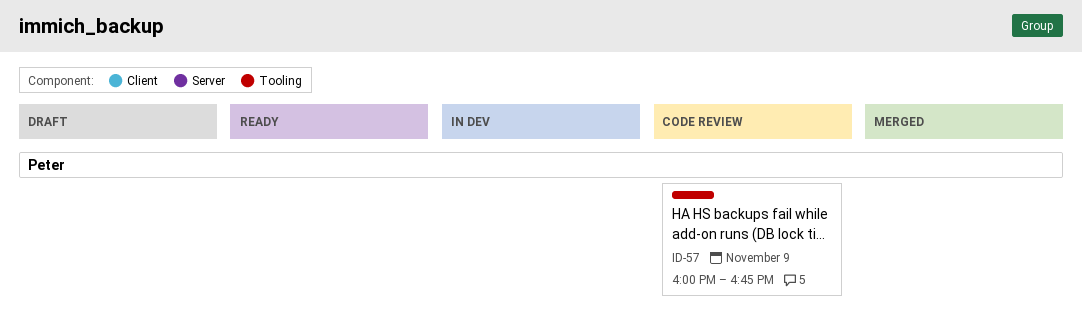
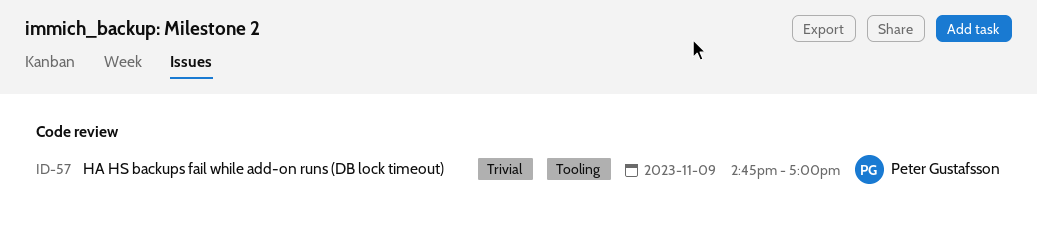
ID-57, begins: 16:00 -> 14:45
ID-57, ends: 16:45 -> 17:00

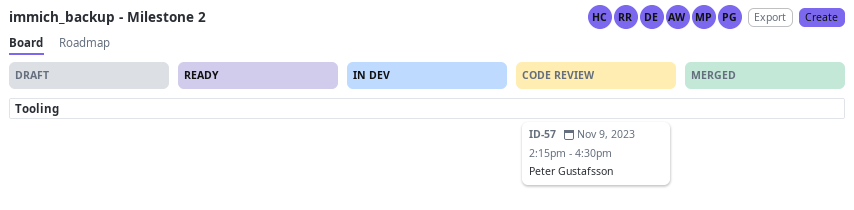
ID-57, begins: 14:45 -> 14:15
ID-57, ends: 17:00 -> 16:30

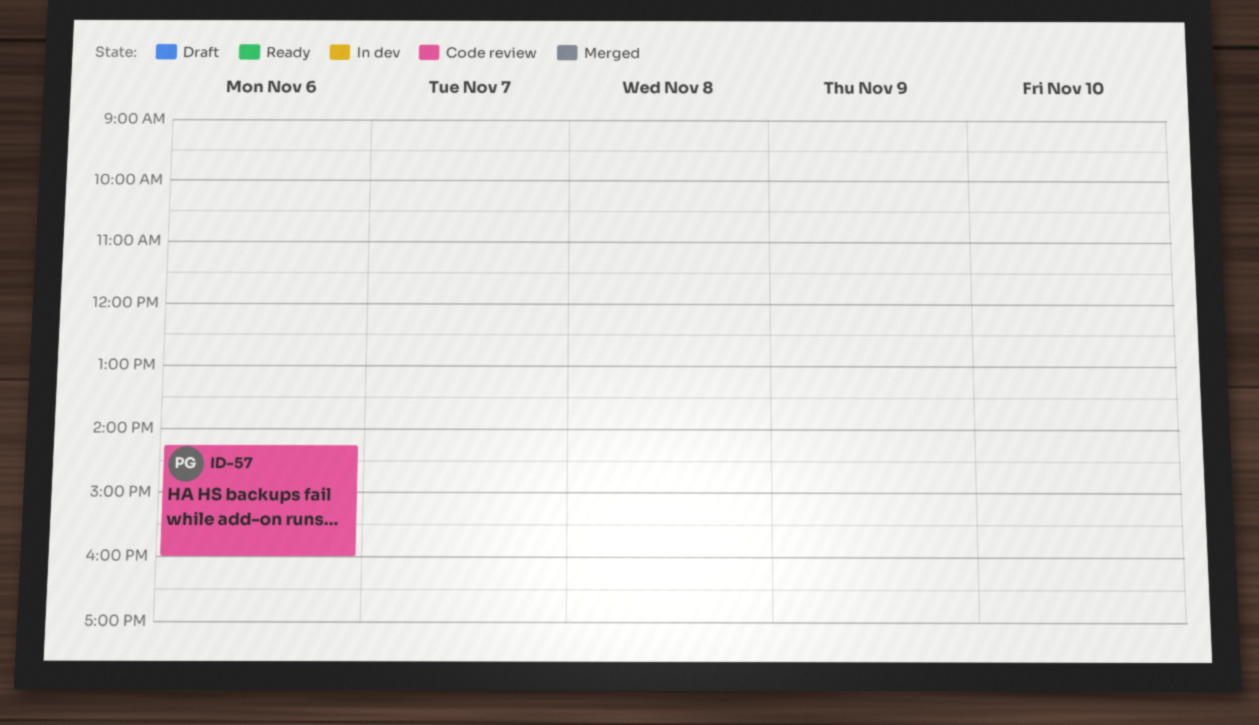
ID-57, day: Nov 9 -> Nov 6
ID-57, ends: 16:30 -> 16:00

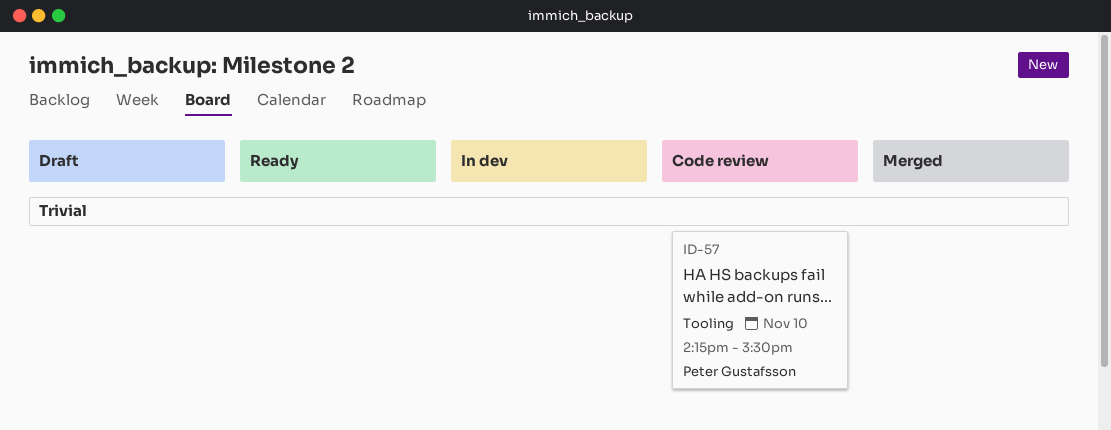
ID-57, day: Nov 6 -> Nov 10
ID-57, ends: 16:00 -> 15:30

